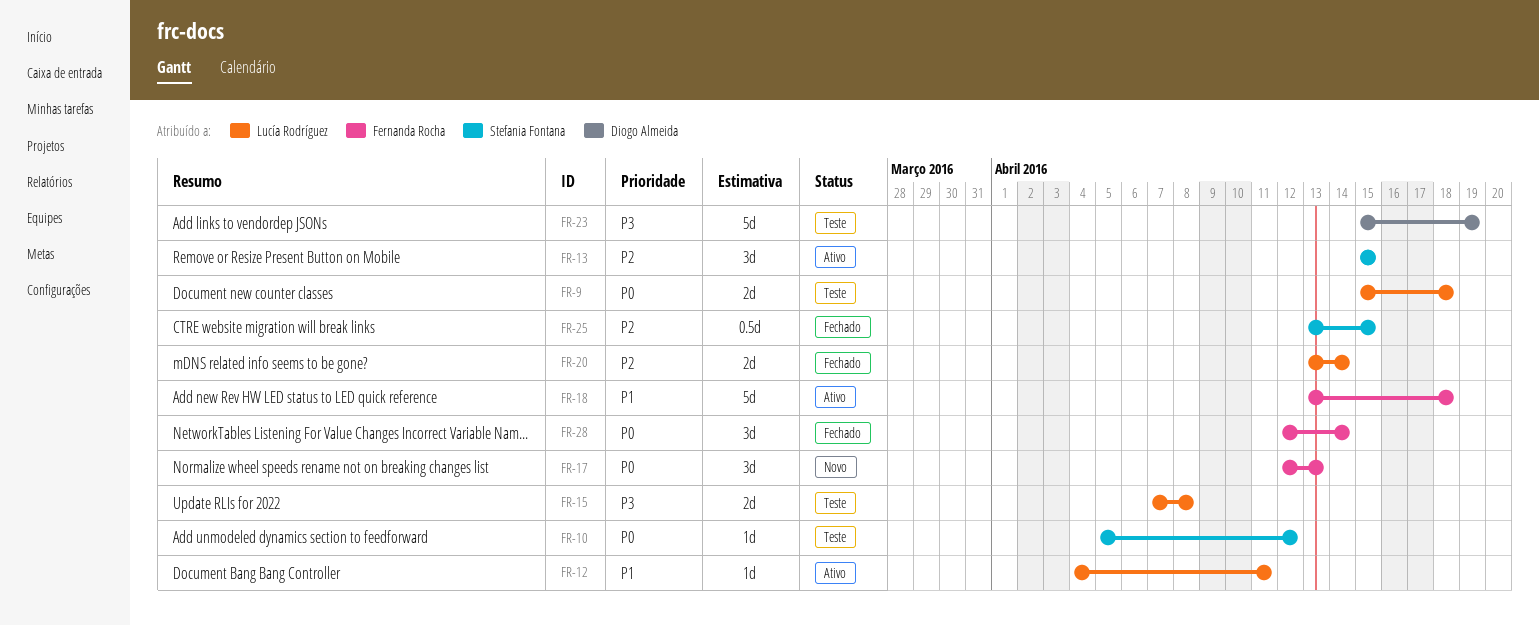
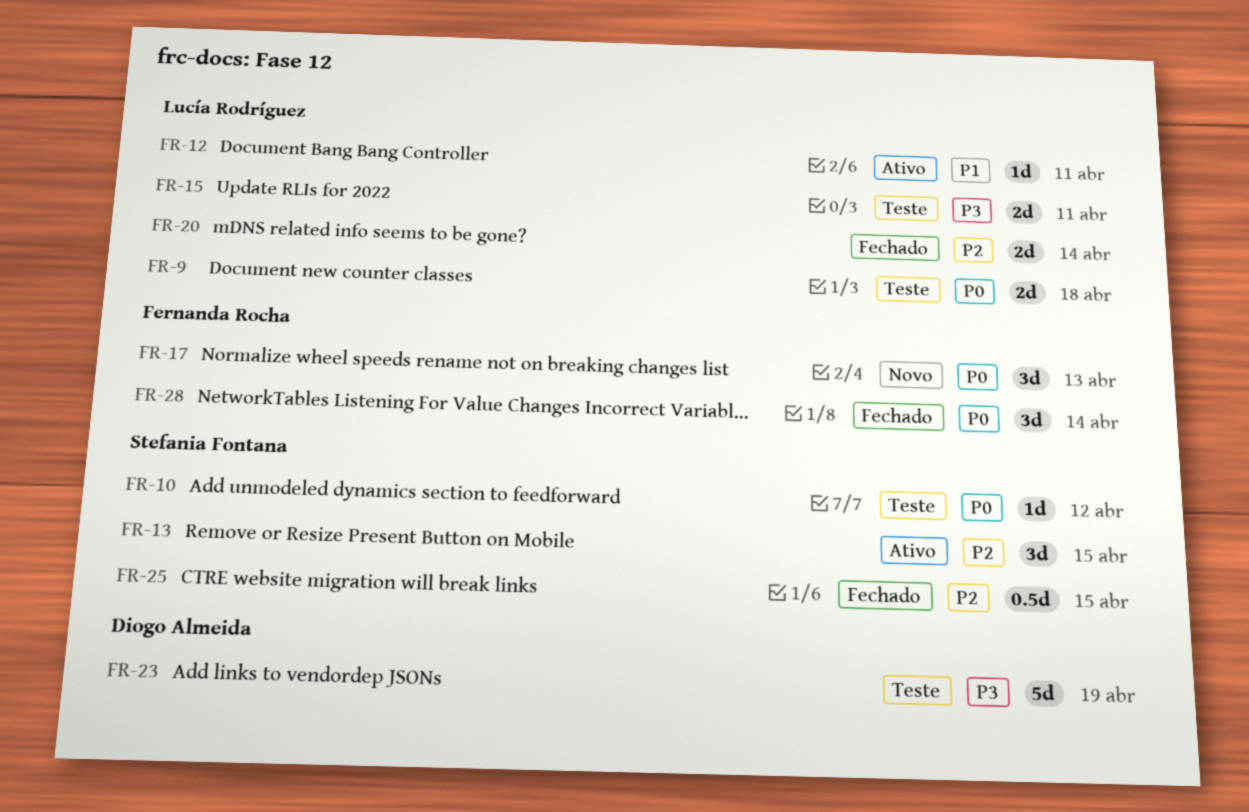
FR-15, due: Apr 8 -> Apr 11
FR-18: present -> none

